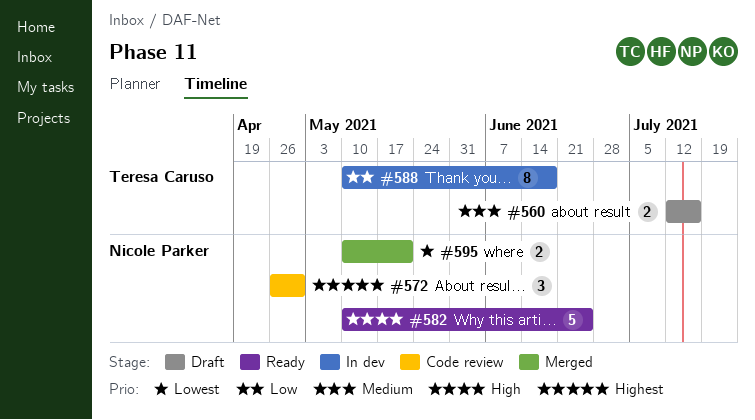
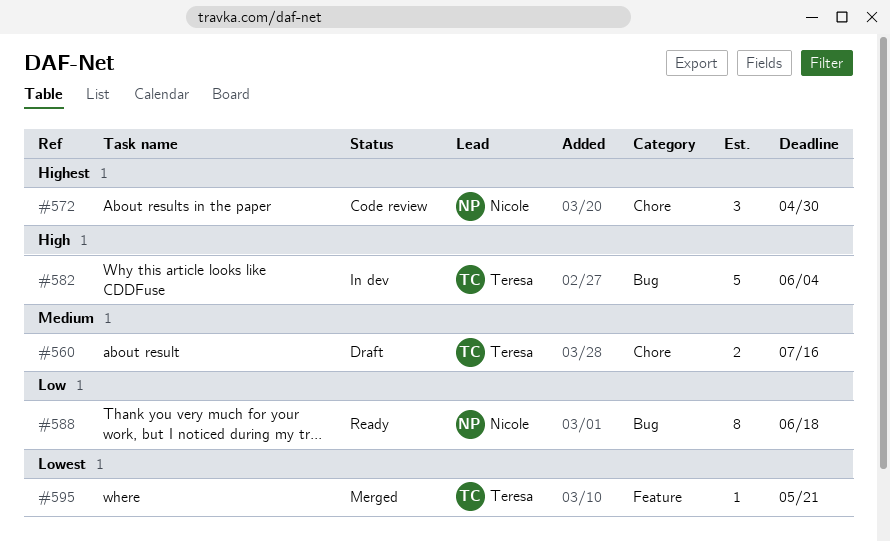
#582, status: Ready -> In dev
#582, owner: Nicole Parker -> Teresa Caruso
#582, due: Jun 25 -> Jun 4
#588, status: In dev -> Ready
#588, owner: Teresa Caruso -> Nicole Parker
#595, owner: Nicole Parker -> Teresa Caruso
#595, estimate: 2 -> 1

